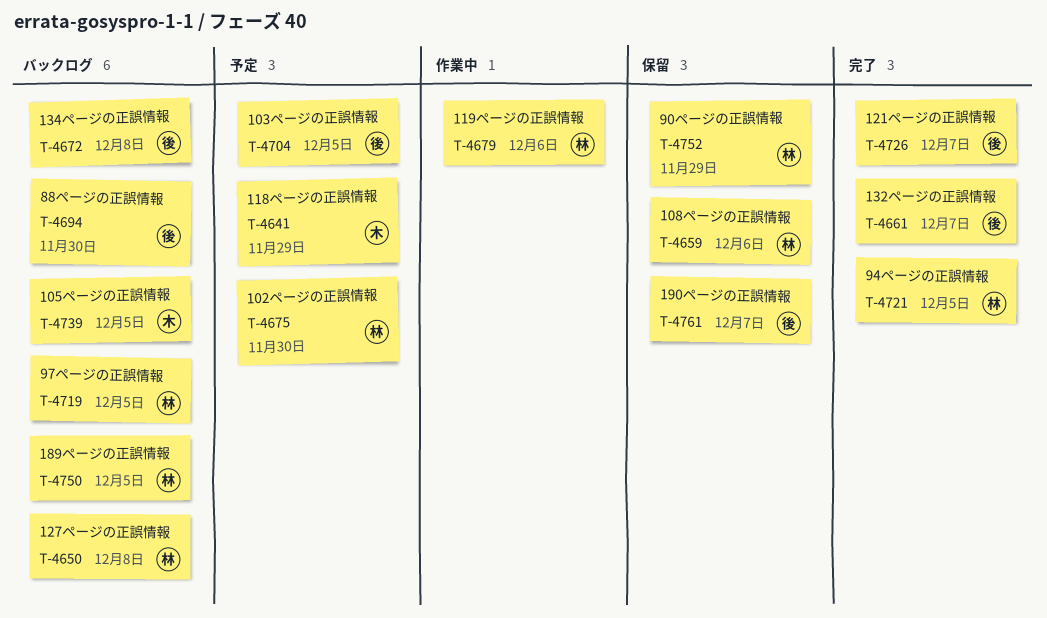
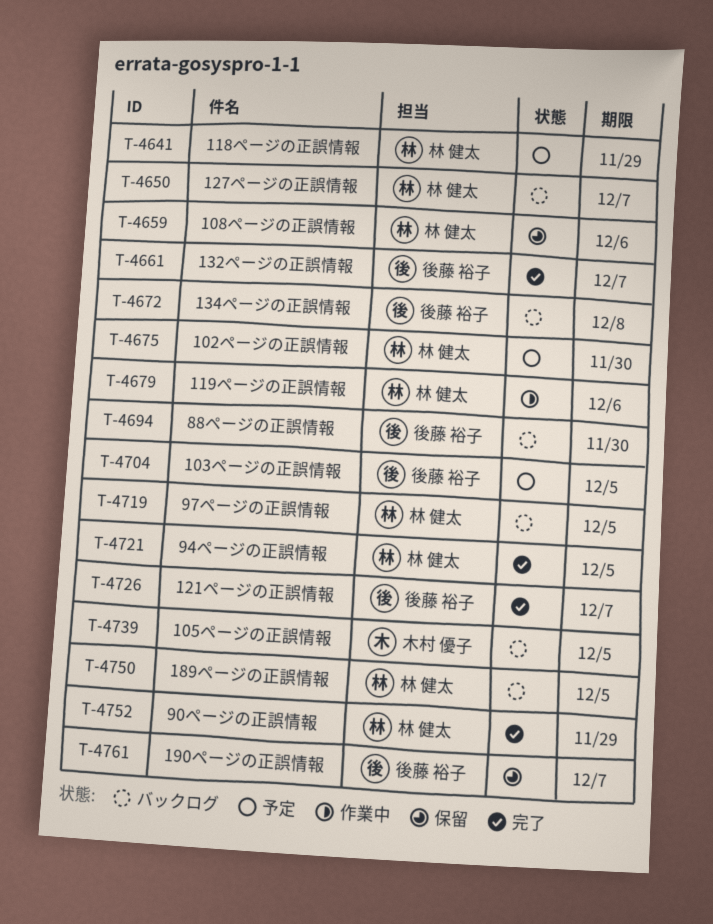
T-4641, owner: 木村 優子 -> 林 健太
T-4650, due: Dec 8 -> Dec 7
T-4752, status: 保留 -> 完了

